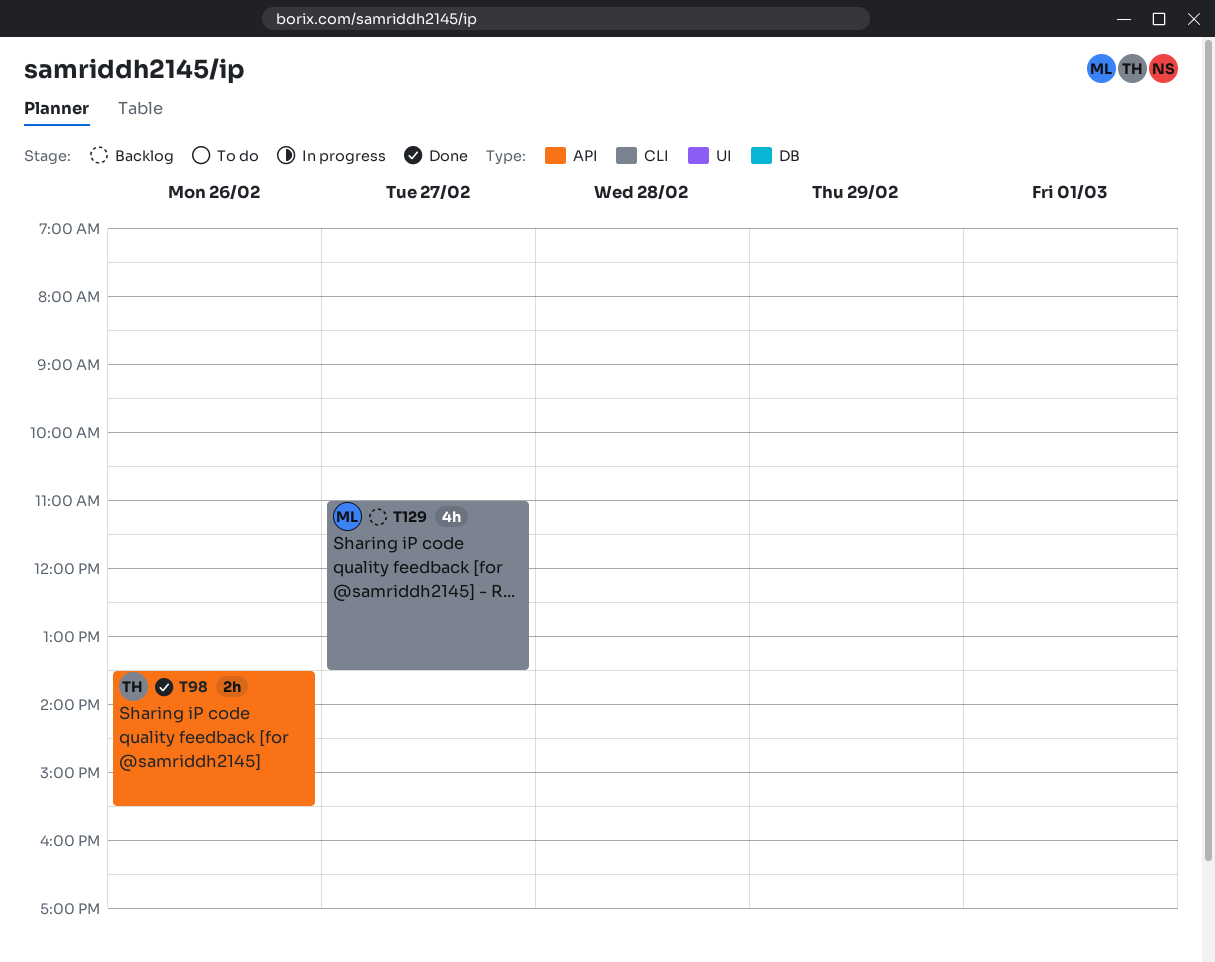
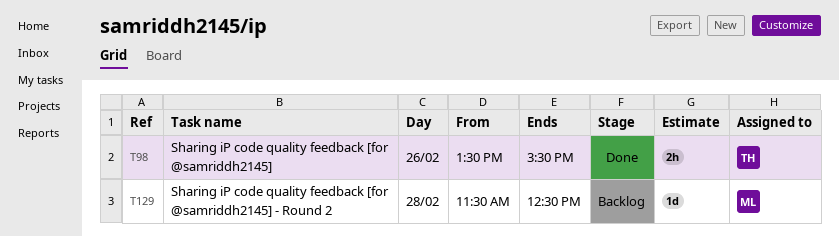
T129, estimate: 4h -> 1d
T129, day: Feb 27 -> Feb 28
T129, begins: 11:00 -> 11:30
T129, ends: 13:30 -> 12:30

